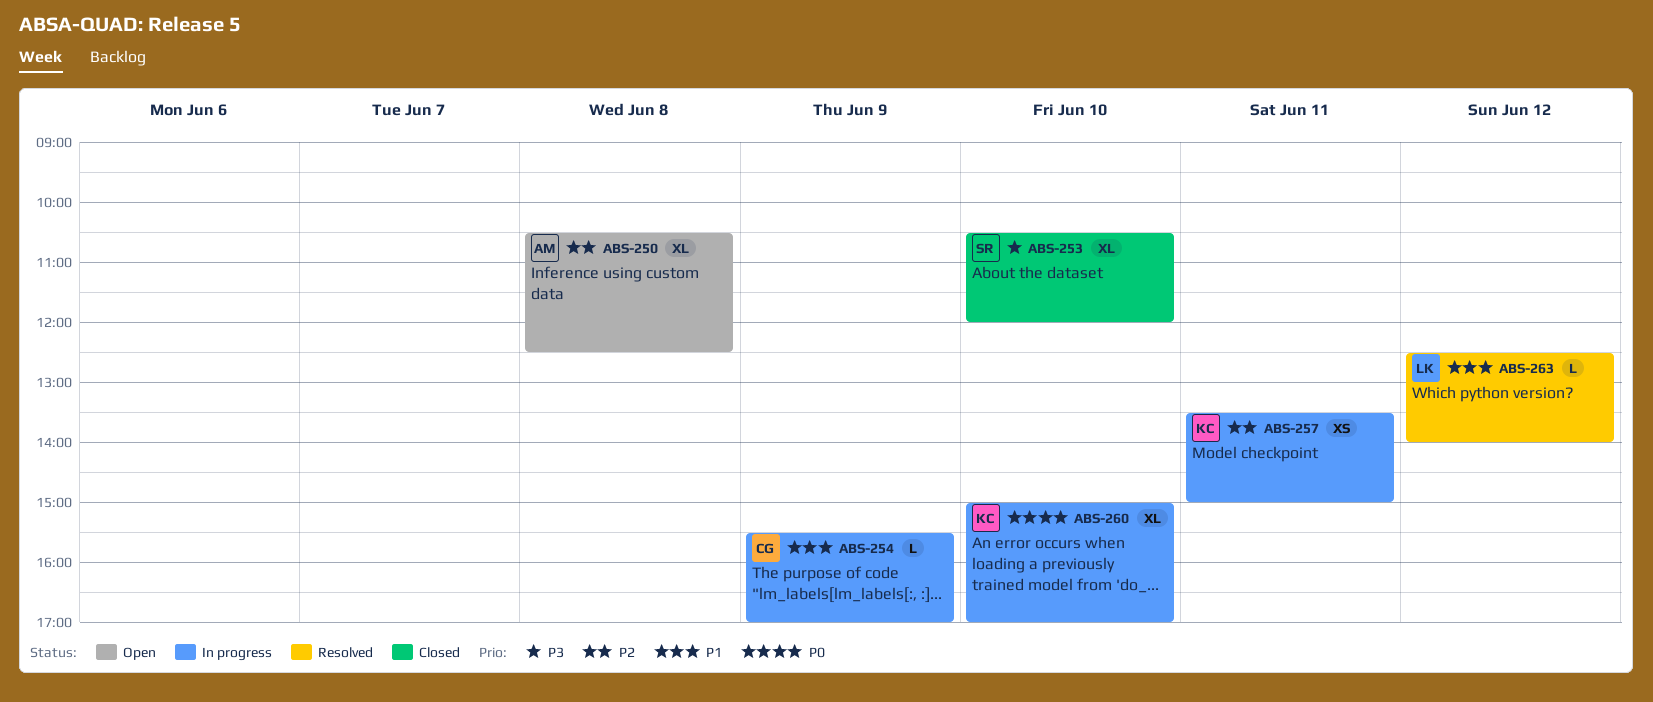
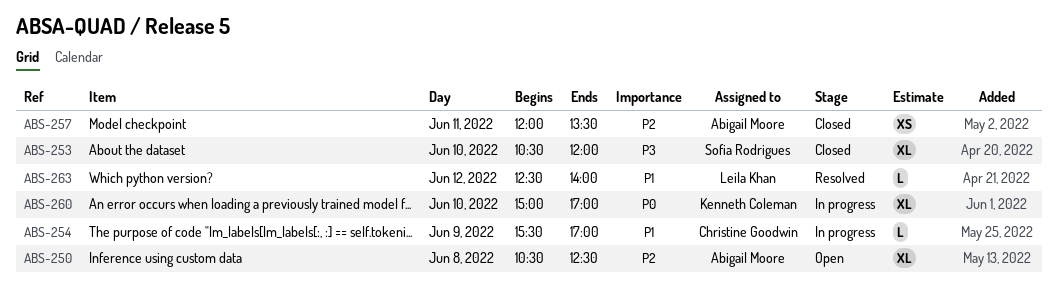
ABS-257, status: In progress -> Closed
ABS-257, owner: Kenneth Coleman -> Abigail Moore
ABS-257, begins: 13:30 -> 12:00
ABS-257, ends: 15:00 -> 13:30

